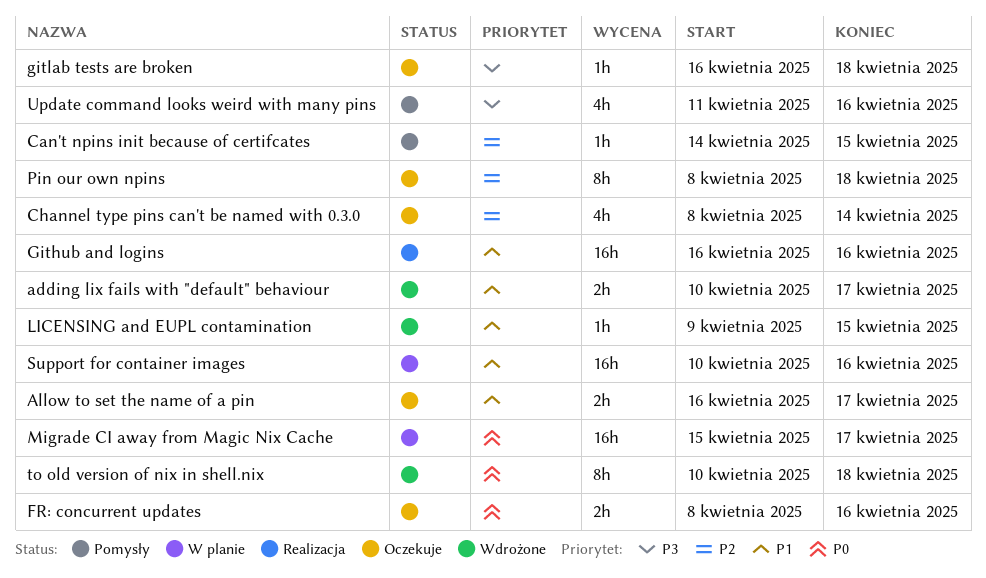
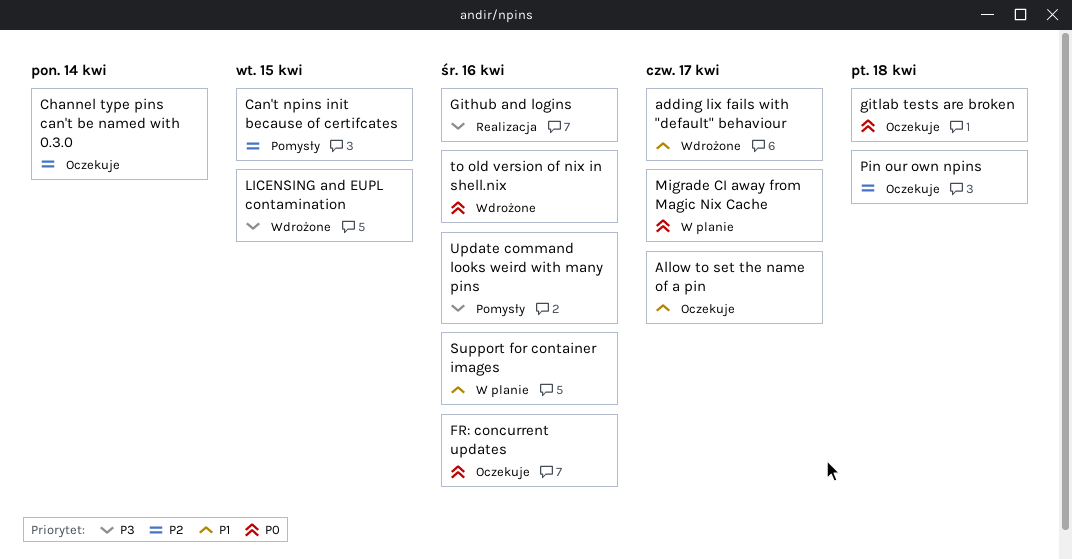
Github and logins, priority: P1 -> P3
gitlab tests are broken, priority: P3 -> P0
LICENSING and EUPL contamination, priority: P1 -> P3
to old version of nix in shell.nix, due: Apr 18 -> Apr 16

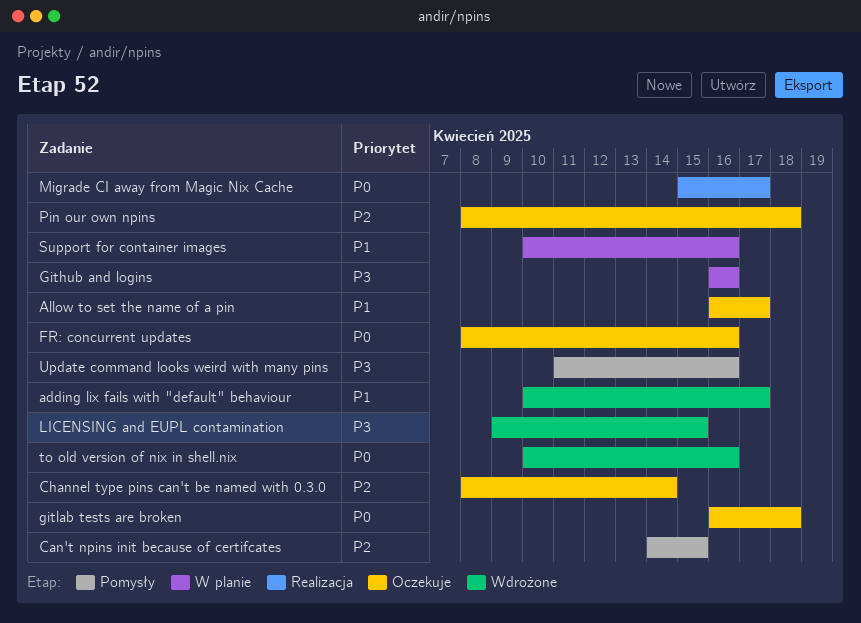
Github and logins, status: Realizacja -> W planie
Migrade CI away from Magic Nix Cache, status: W planie -> Realizacja

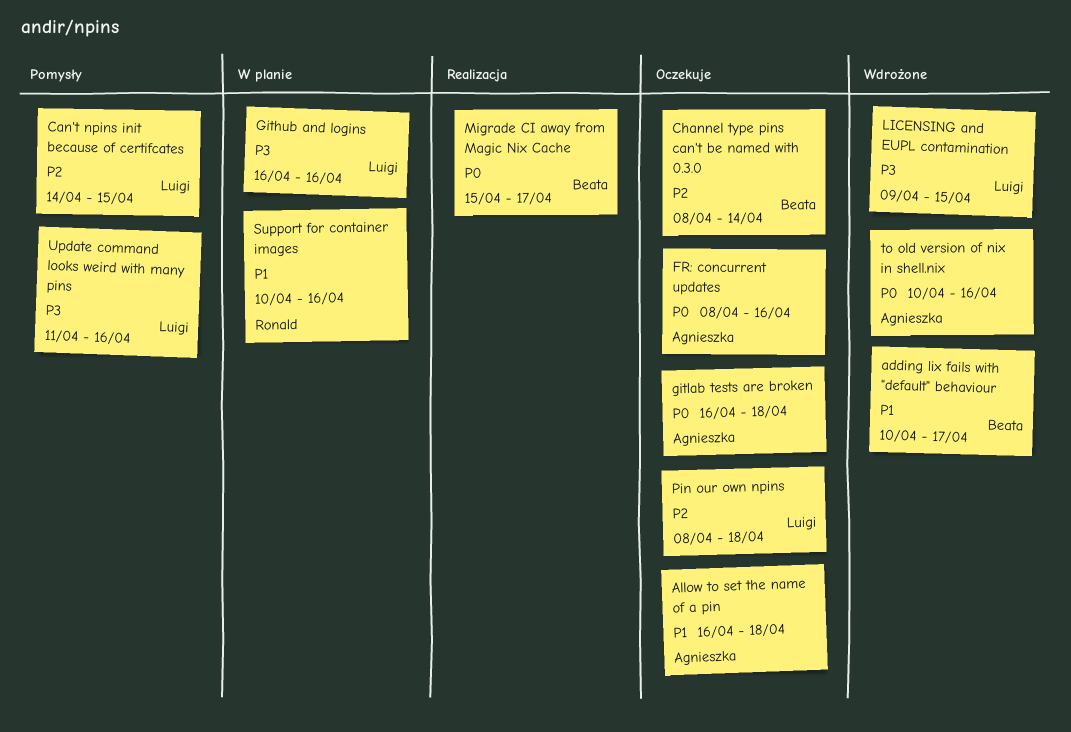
Allow to set the name of a pin, due: Apr 17 -> Apr 18

